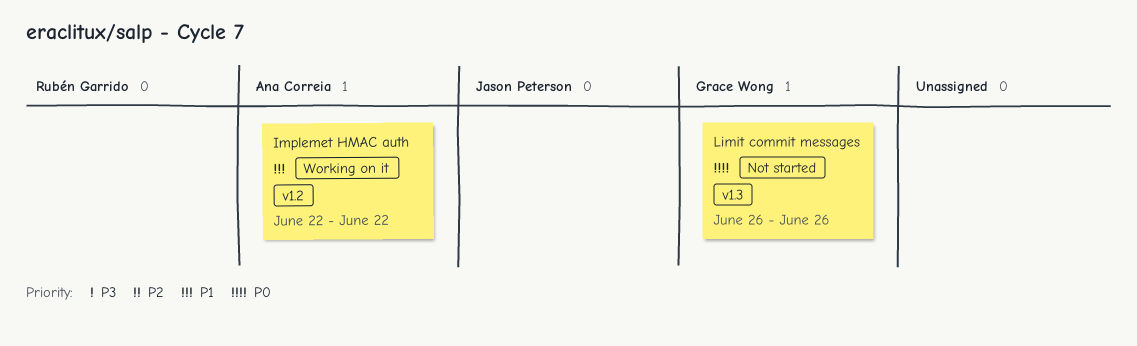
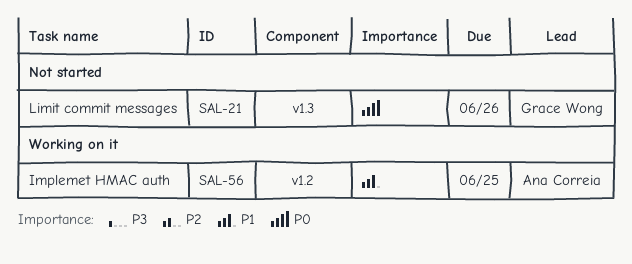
Implemet HMAC auth, due: Jun 22 -> Jun 25

